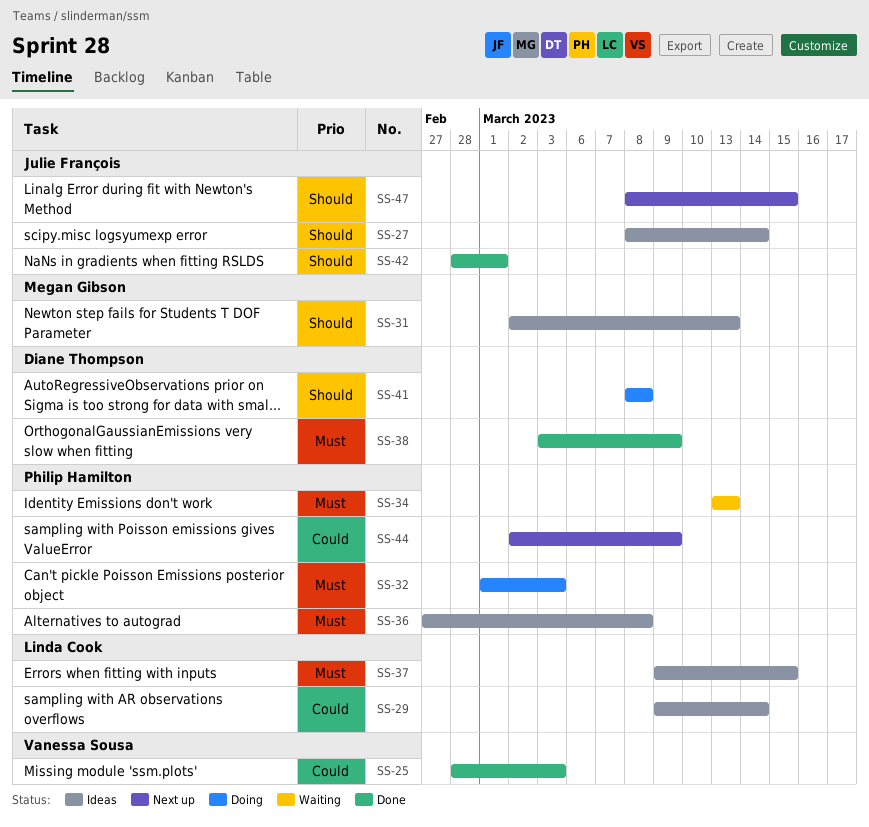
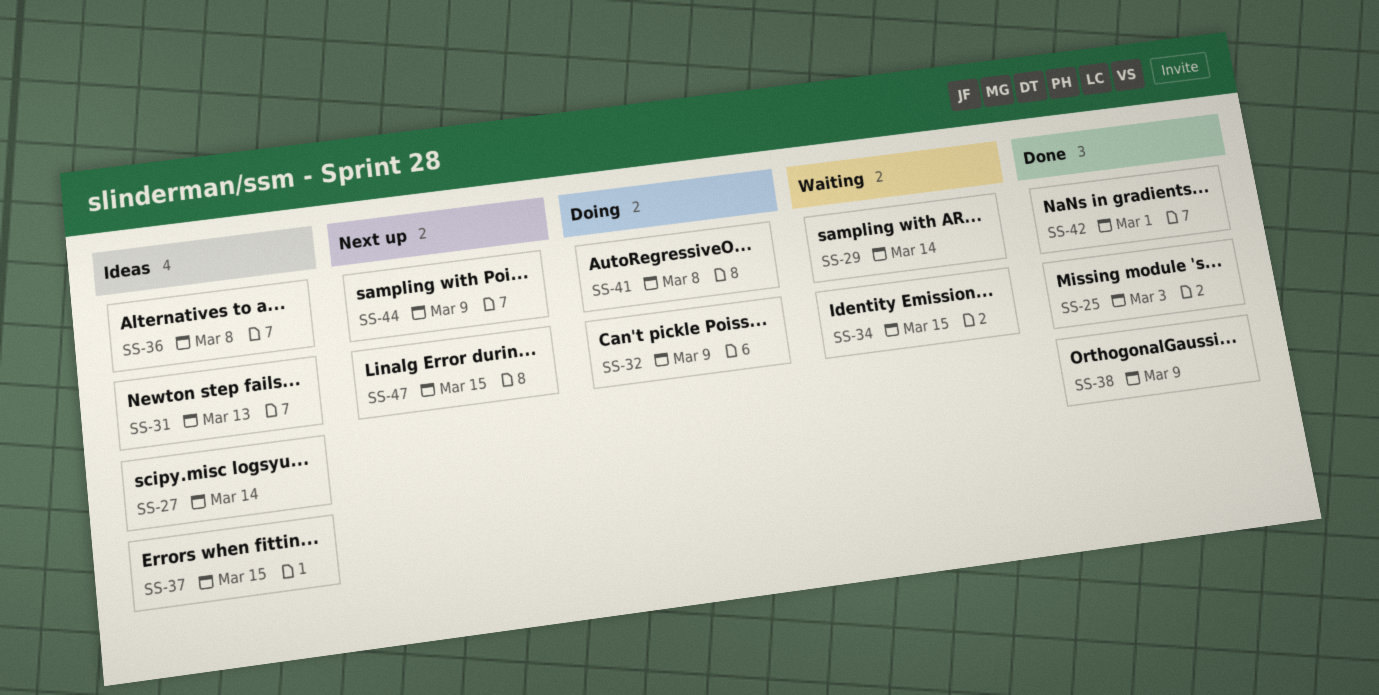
SS-29, status: Ideas -> Waiting
SS-32, due: Mar 3 -> Mar 9
SS-34, due: Mar 13 -> Mar 15

